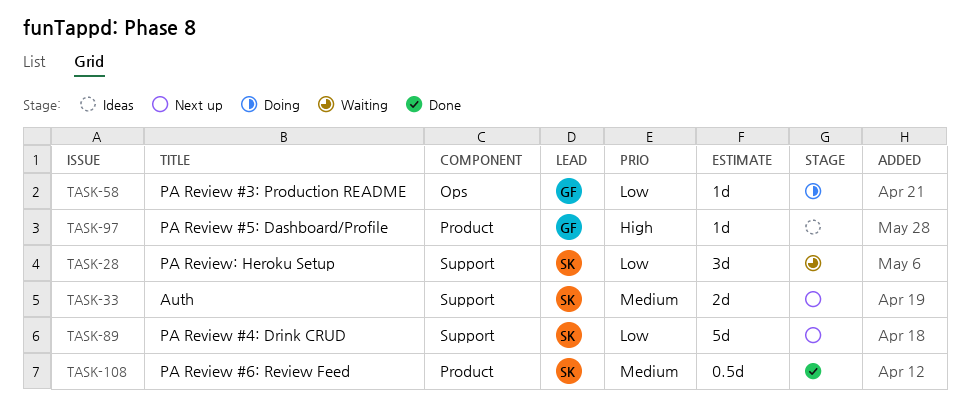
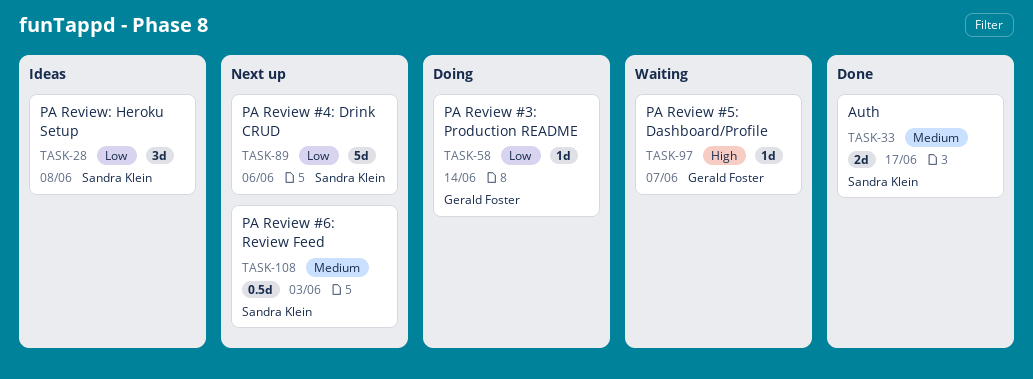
TASK-28, status: Waiting -> Ideas
TASK-33, status: Next up -> Done
TASK-97, status: Ideas -> Waiting
TASK-108, status: Done -> Next up

